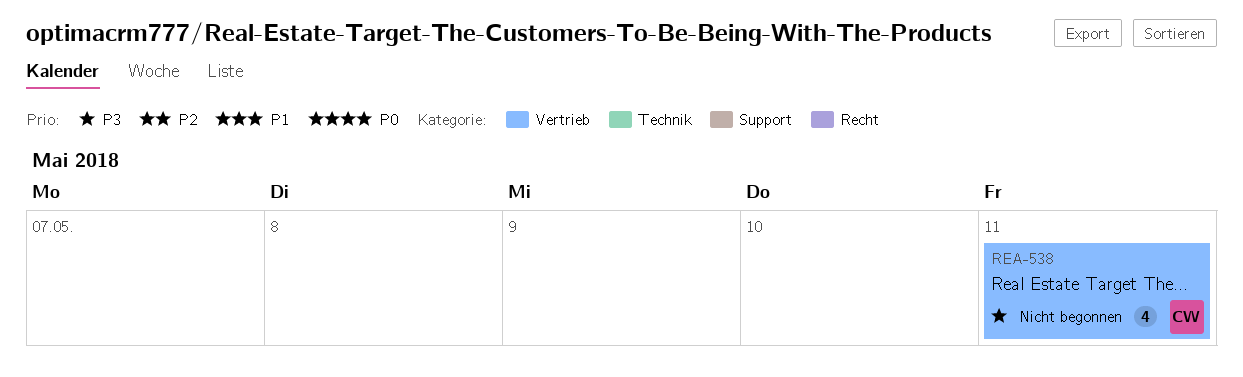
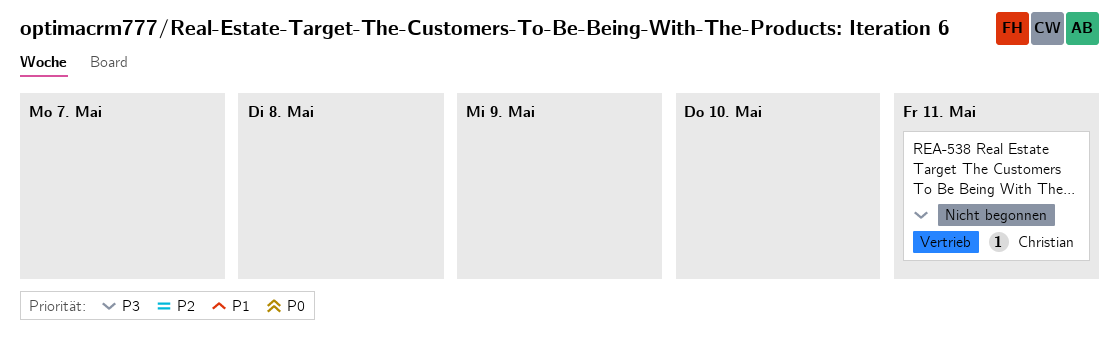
REA-538, estimate: 4 -> 1

